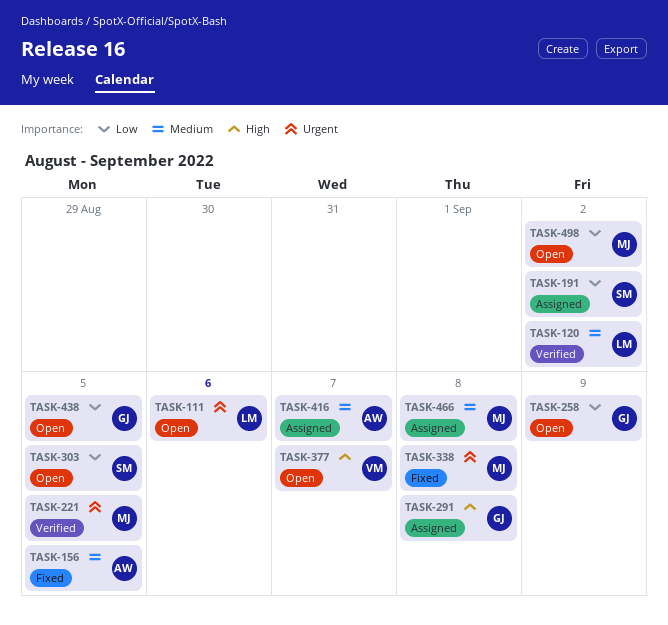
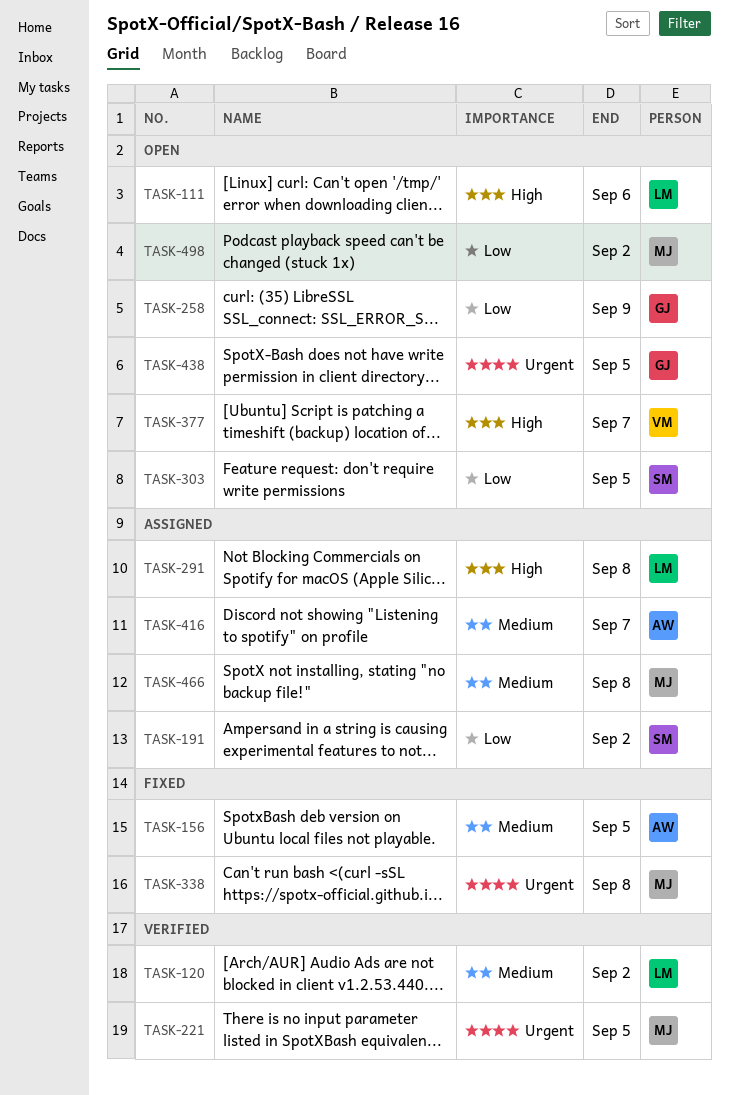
TASK-111, priority: Urgent -> High
TASK-291, owner: GJ -> LM
TASK-438, priority: Low -> Urgent

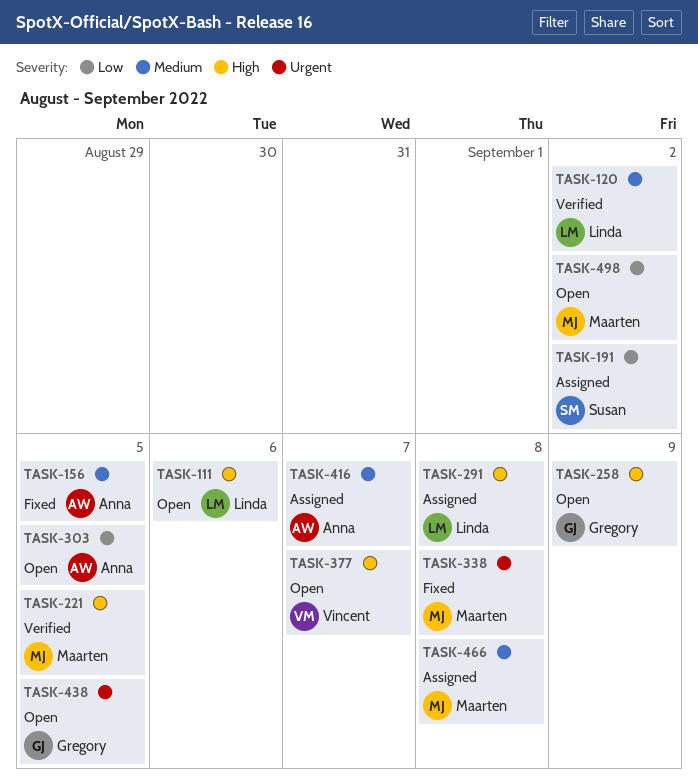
TASK-221, priority: Urgent -> High
TASK-258, priority: Low -> High
TASK-303, owner: Susan -> Anna

